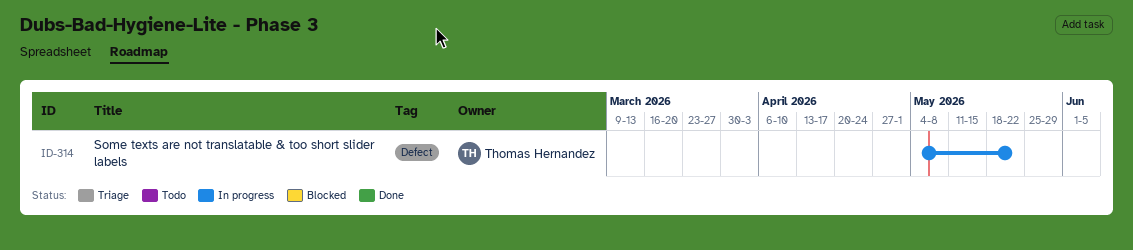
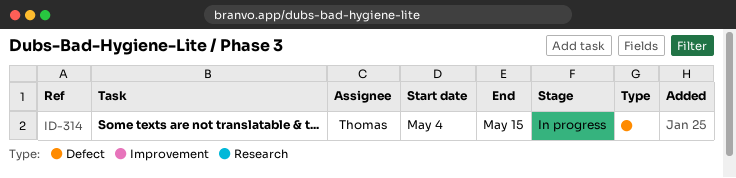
ID-314, due: May 22 -> May 15

